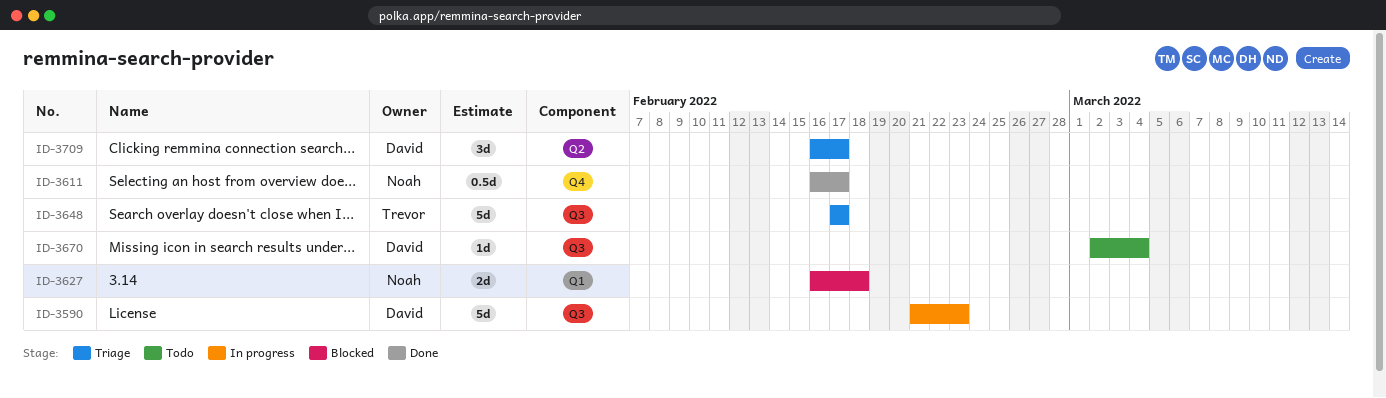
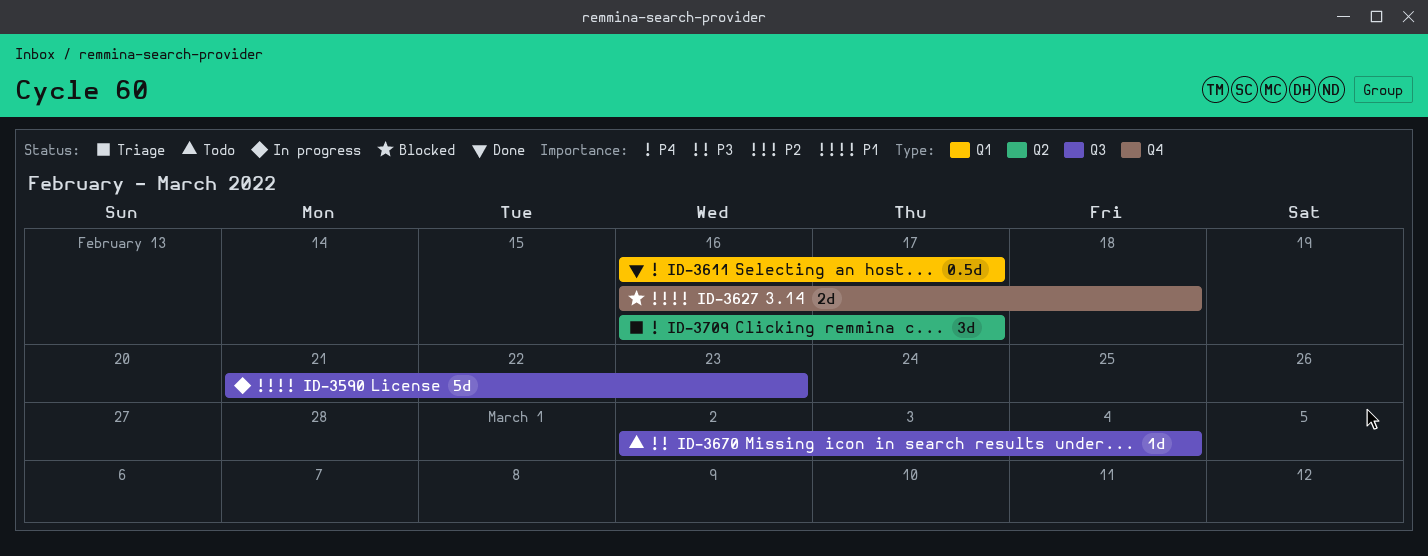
ID-3611, label: Q4 -> Q1
ID-3627, label: Q1 -> Q4
ID-3648: present -> none

